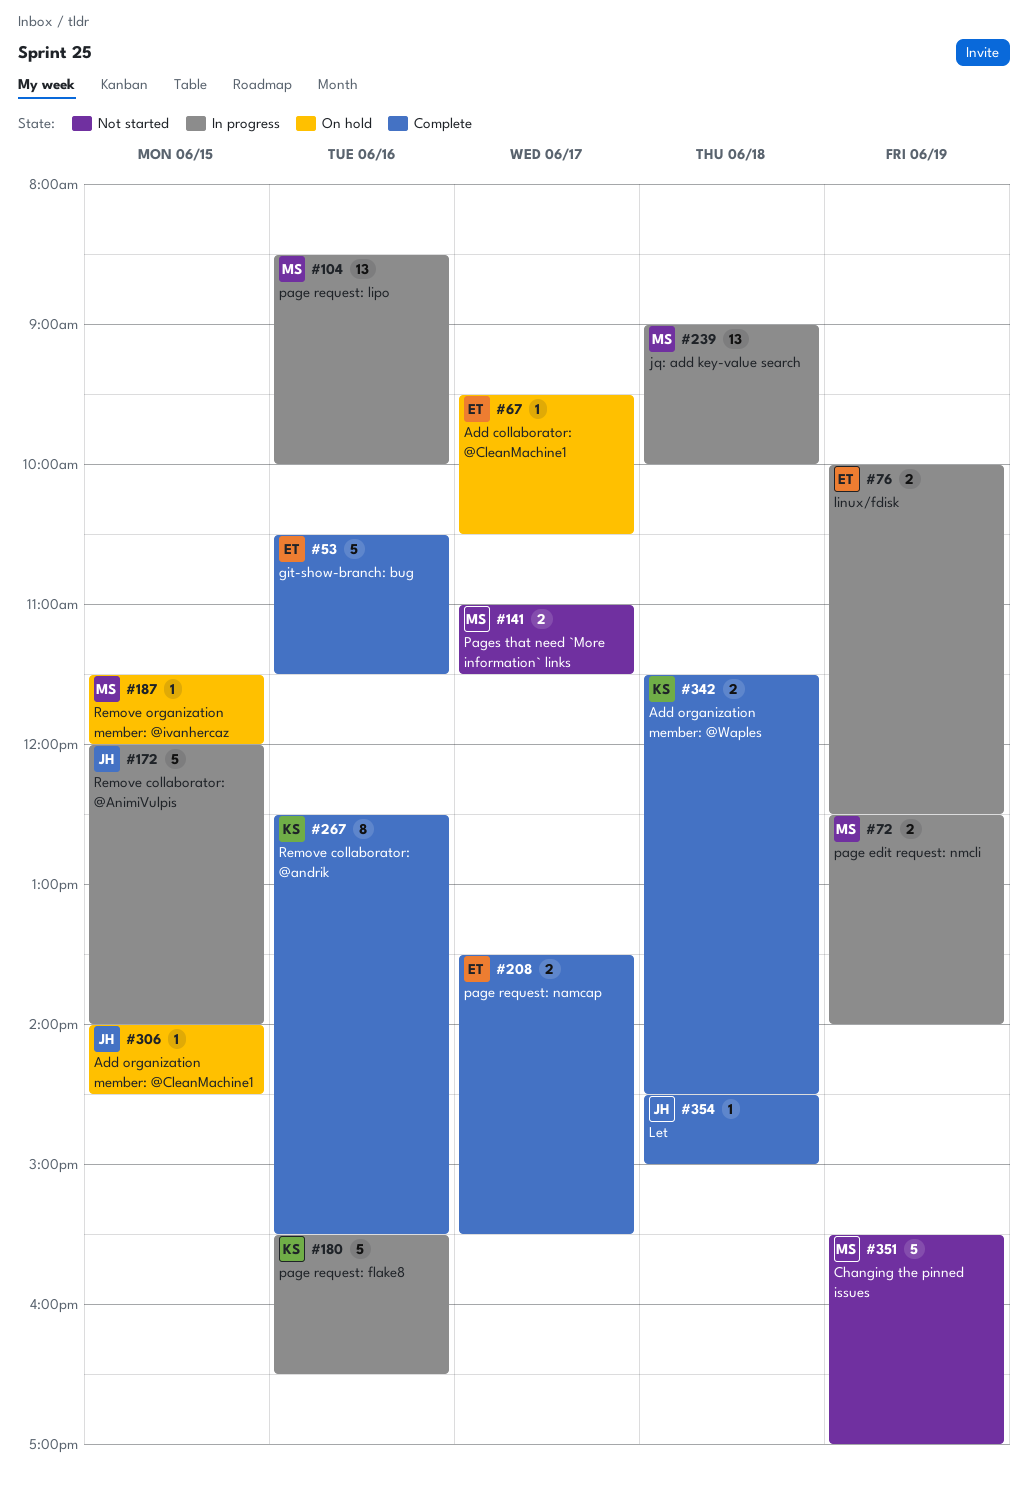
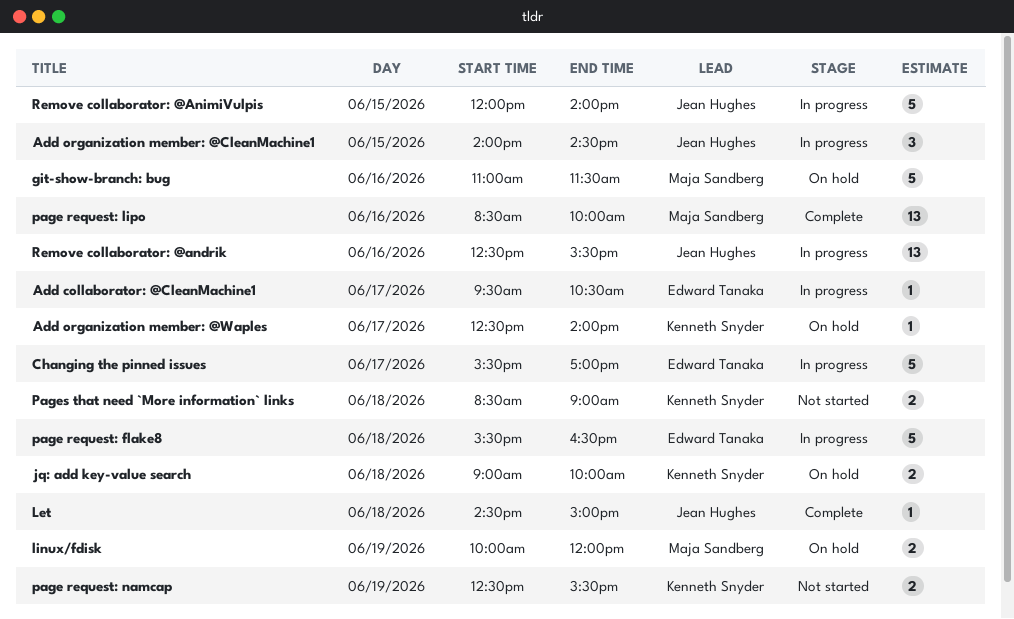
Add collaborator: @CleanMachine1, status: On hold -> In progress
Add organization member: @CleanMachine1, status: On hold -> In progress
Add organization member: @CleanMachine1, estimate: 1 -> 3
Add organization member: @Waples, status: Complete -> On hold
Add organization member: @Waples, estimate: 2 -> 1
Add organization member: @Waples, day: Jun 18 -> Jun 17
Add organization member: @Waples, begins: 11:30 -> 12:30
Add organization member: @Waples, ends: 14:30 -> 14:00
Changing the pinned issues, status: Not started -> In progress
Changing the pinned issues, owner: Maja Sandberg -> Edward Tanaka
Changing the pinned issues, day: Jun 19 -> Jun 17
git-show-branch: bug, status: Complete -> On hold
git-show-branch: bug, owner: Edward Tanaka -> Maja Sandberg
git-show-branch: bug, begins: 10:30 -> 11:00
jq: add key-value search, status: In progress -> On hold
jq: add key-value search, owner: Maja Sandberg -> Kenneth Snyder
jq: add key-value search, estimate: 13 -> 2
linux/fdisk, status: In progress -> On hold
linux/fdisk, owner: Edward Tanaka -> Maja Sandberg
linux/fdisk, ends: 12:30 -> 12:00
page edit request: nmcli: present -> none
page request: flake8, owner: Kenneth Snyder -> Edward Tanaka
page request: flake8, day: Jun 16 -> Jun 18
page request: lipo, status: In progress -> Complete
page request: namcap, status: Complete -> Not started
page request: namcap, owner: Edward Tanaka -> Kenneth Snyder
page request: namcap, day: Jun 17 -> Jun 19
page request: namcap, begins: 13:30 -> 12:30
Pages that need `More information` links, owner: Maja Sandberg -> Kenneth Snyder
Pages that need `More information` links, day: Jun 17 -> Jun 18
Pages that need `More information` links, begins: 11:00 -> 08:30
Pages that need `More information` links, ends: 11:30 -> 09:00
Remove collaborator: @andrik, status: Complete -> In progress
Remove collaborator: @andrik, owner: Kenneth Snyder -> Jean Hughes
Remove collaborator: @andrik, estimate: 8 -> 13
Remove organization member: @ivanhercaz: present -> none

